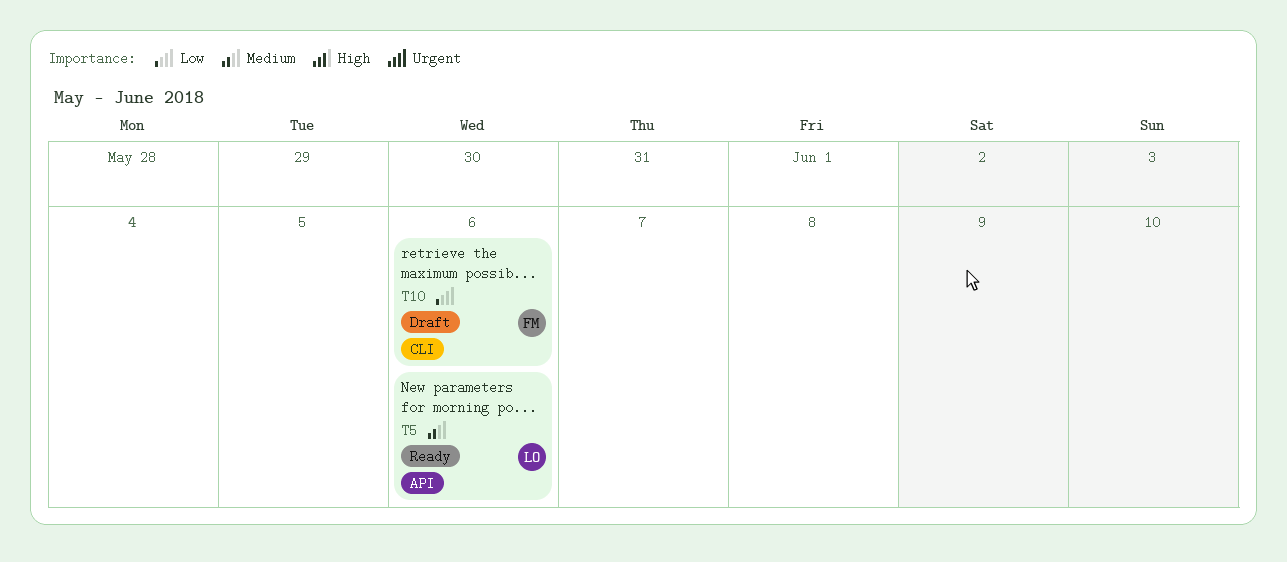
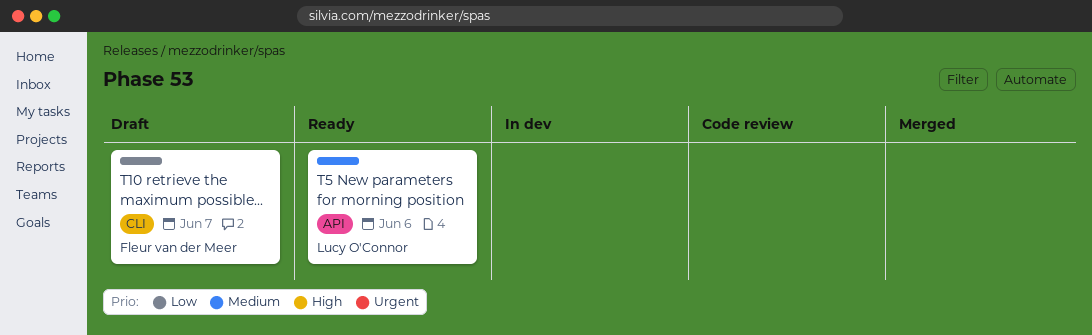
T10, due: Jun 6 -> Jun 7

